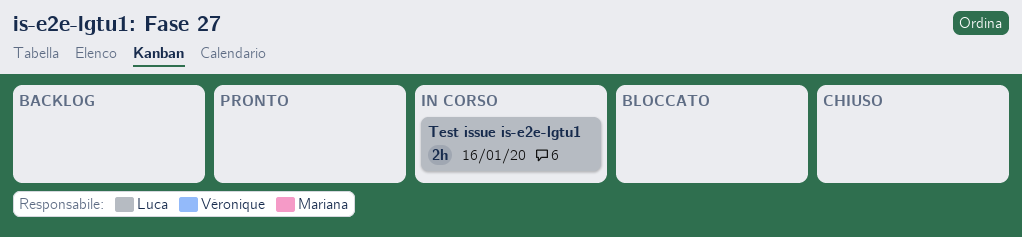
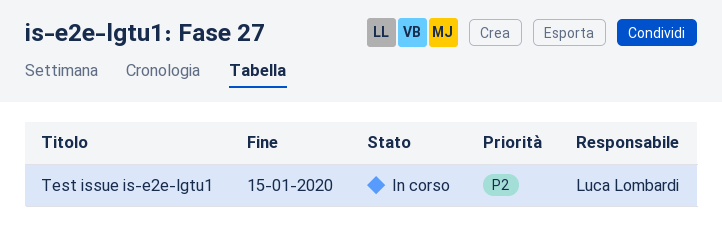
Test issue is-e2e-lgtu1, due: Jan 16 -> Jan 15

